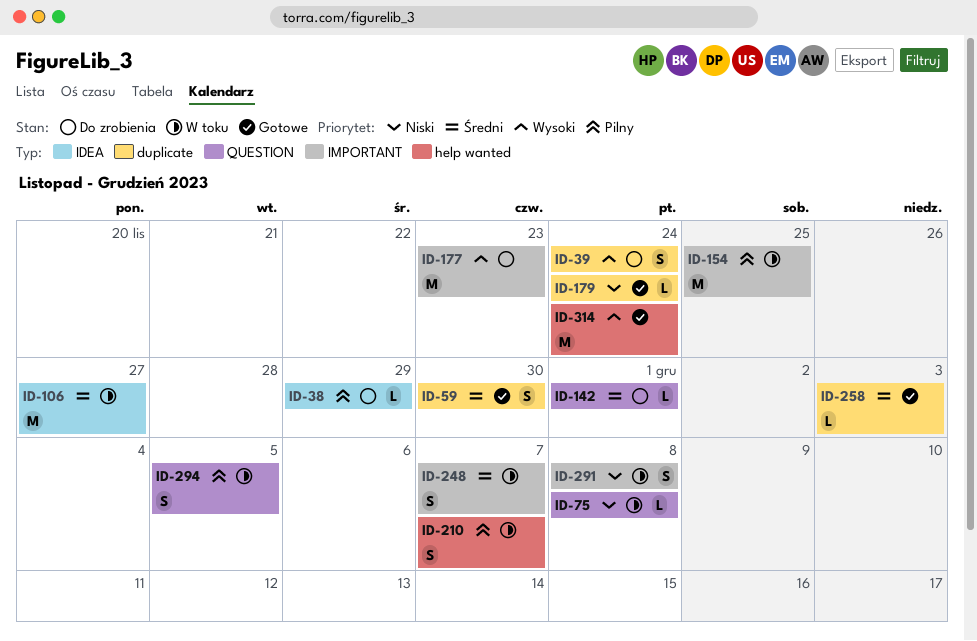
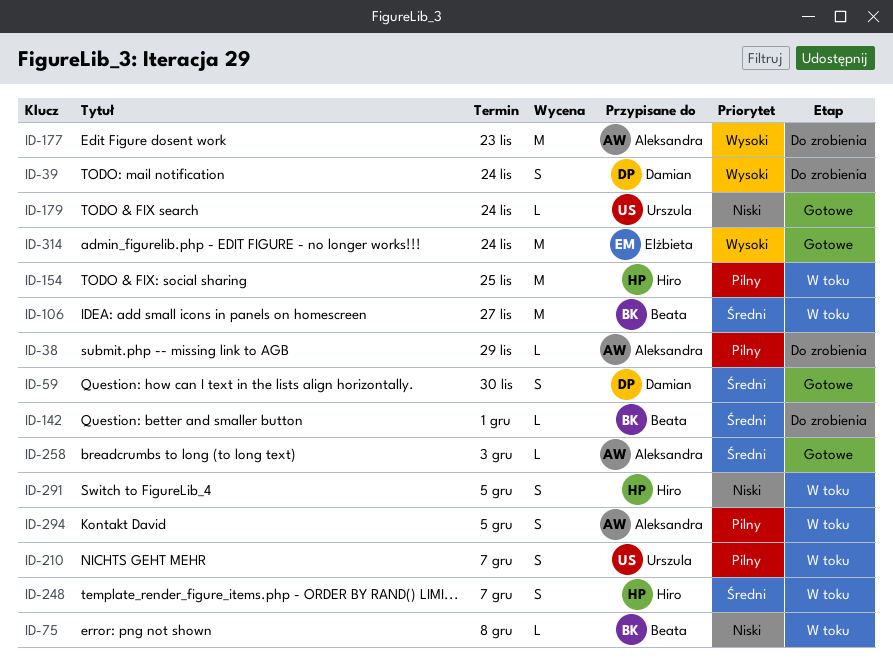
ID-291, due: Dec 8 -> Dec 5

